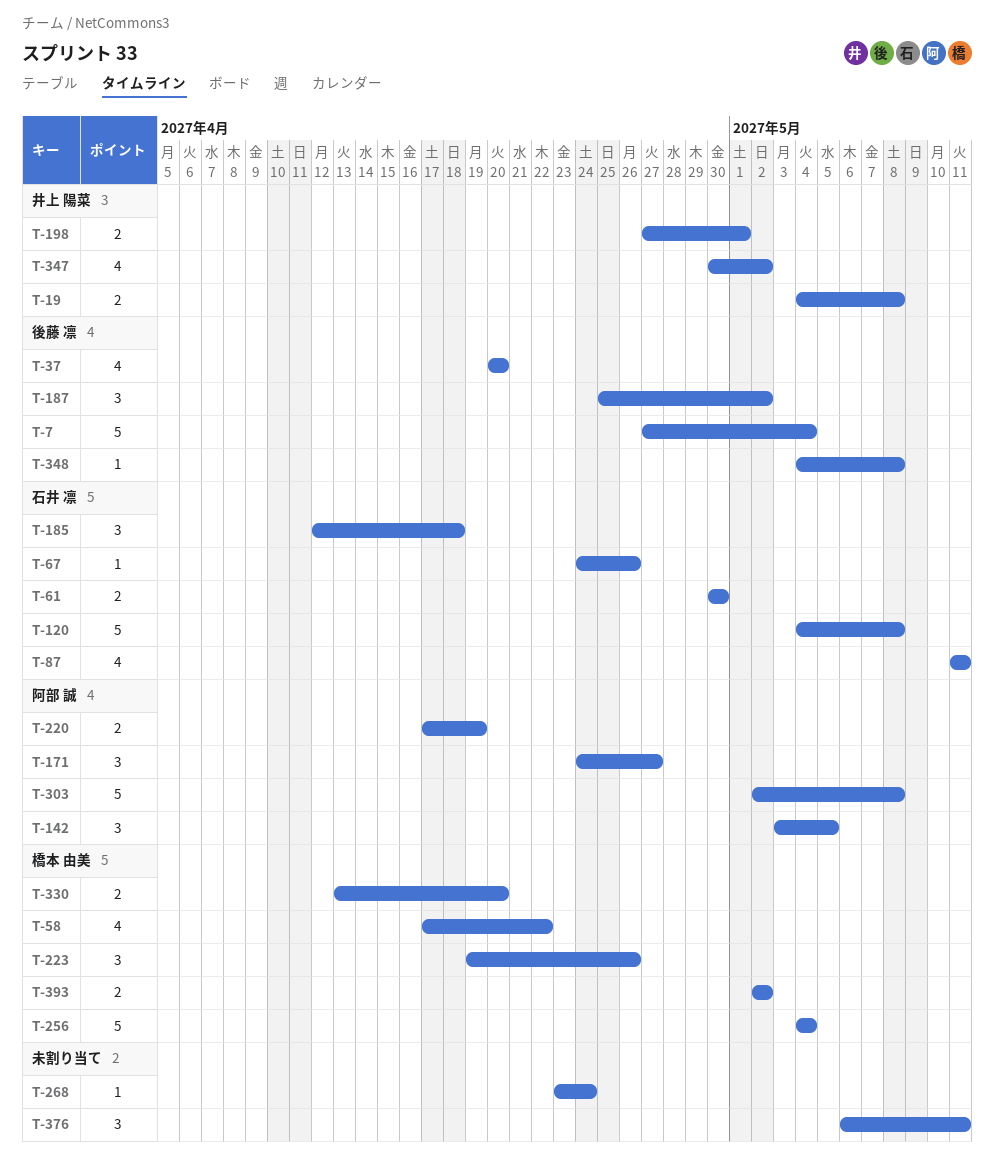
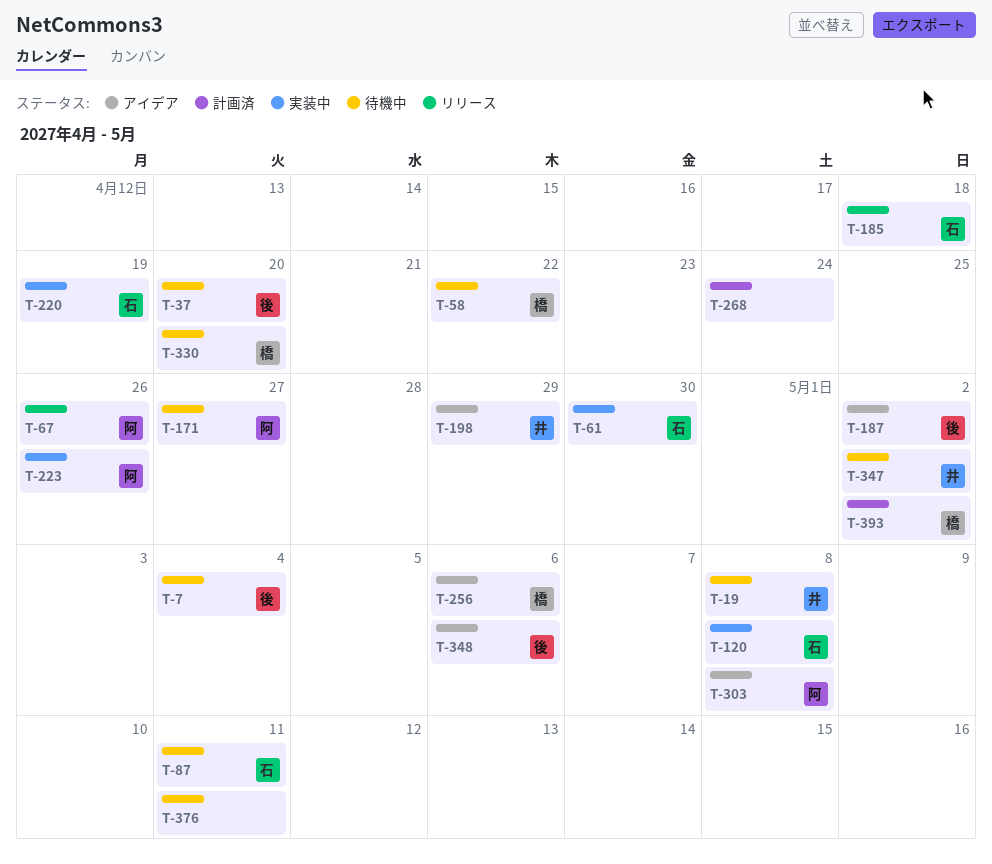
T-67, owner: 石井 凛 -> 阿部 誠
T-142: present -> none
T-198, due: May 1 -> Apr 29
T-220, owner: 阿部 誠 -> 石井 凛
T-223, owner: 橋本 由美 -> 阿部 誠
T-256, due: May 4 -> May 6
T-348, due: May 8 -> May 6

